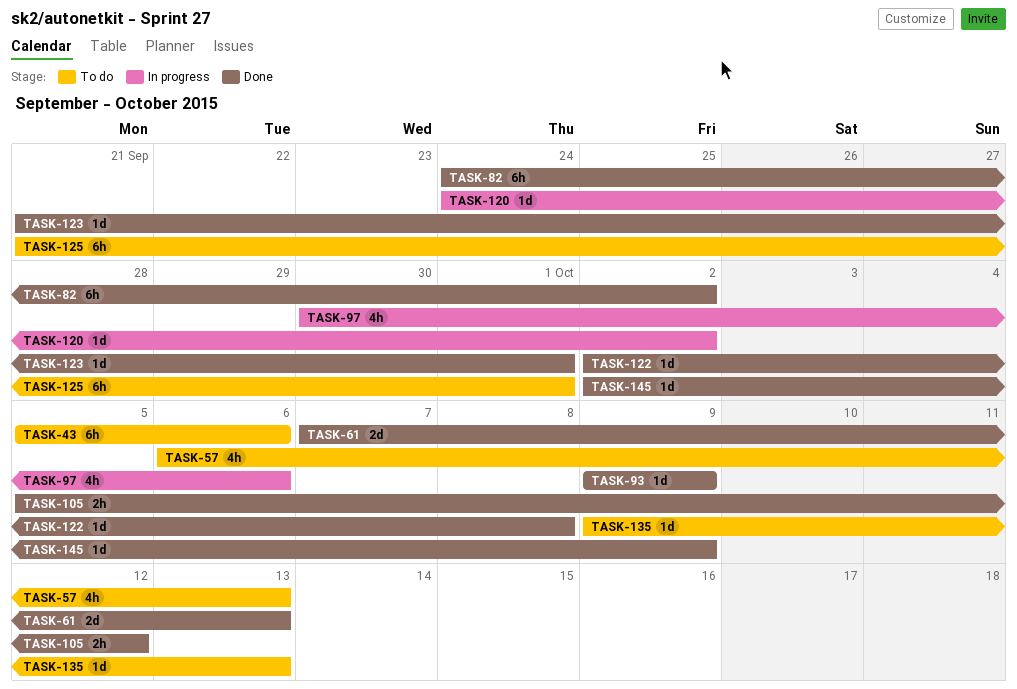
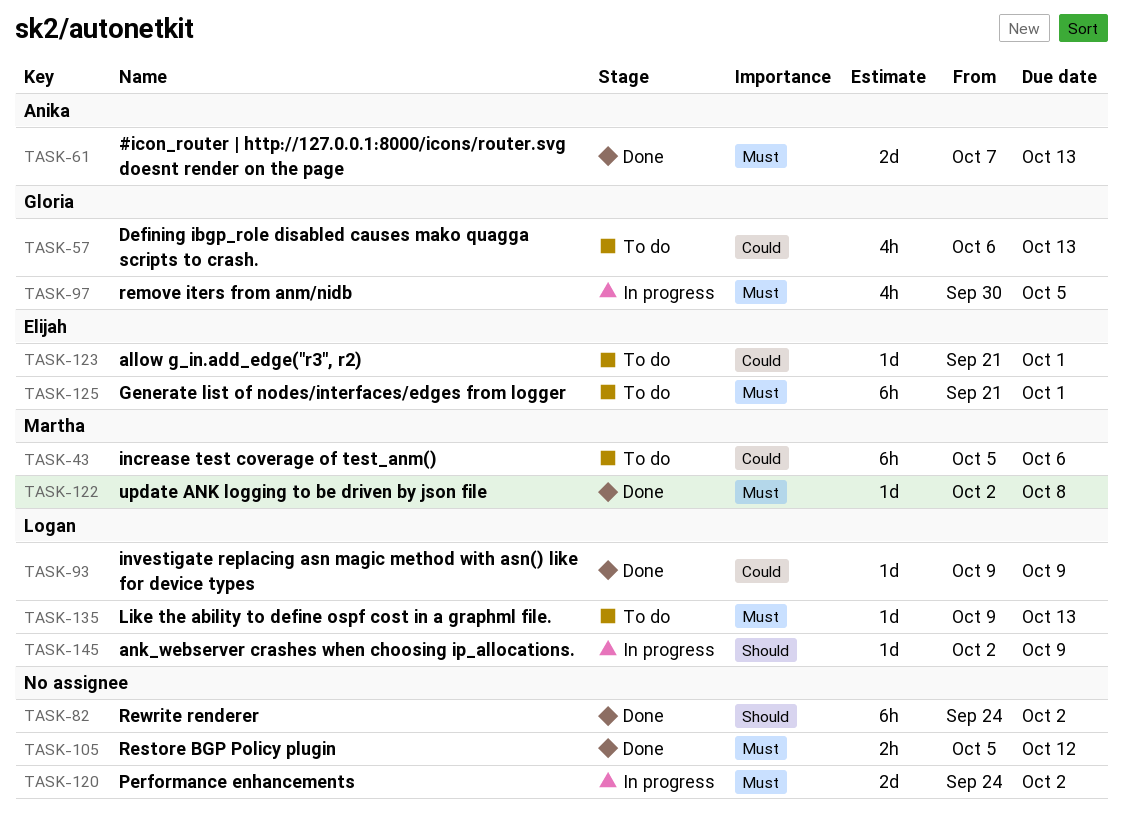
TASK-97, due: Oct 6 -> Oct 5
TASK-120, estimate: 1d -> 2d
TASK-123, status: Done -> To do
TASK-145, status: Done -> In progress

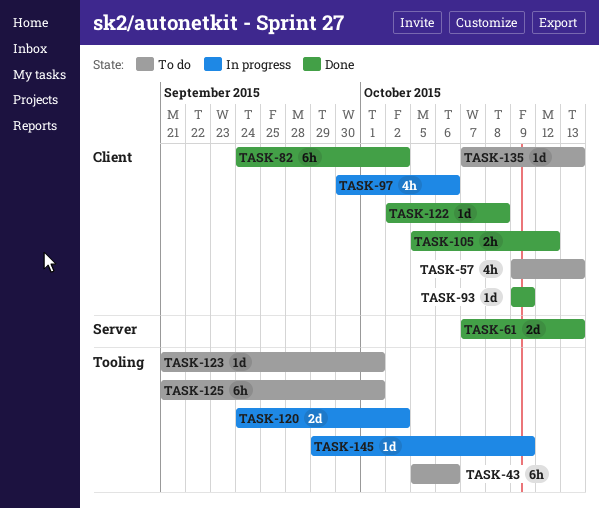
TASK-57, start: Oct 6 -> Oct 9
TASK-97, due: Oct 5 -> Oct 6
TASK-135, start: Oct 9 -> Oct 7
TASK-145, start: Oct 2 -> Sep 29

